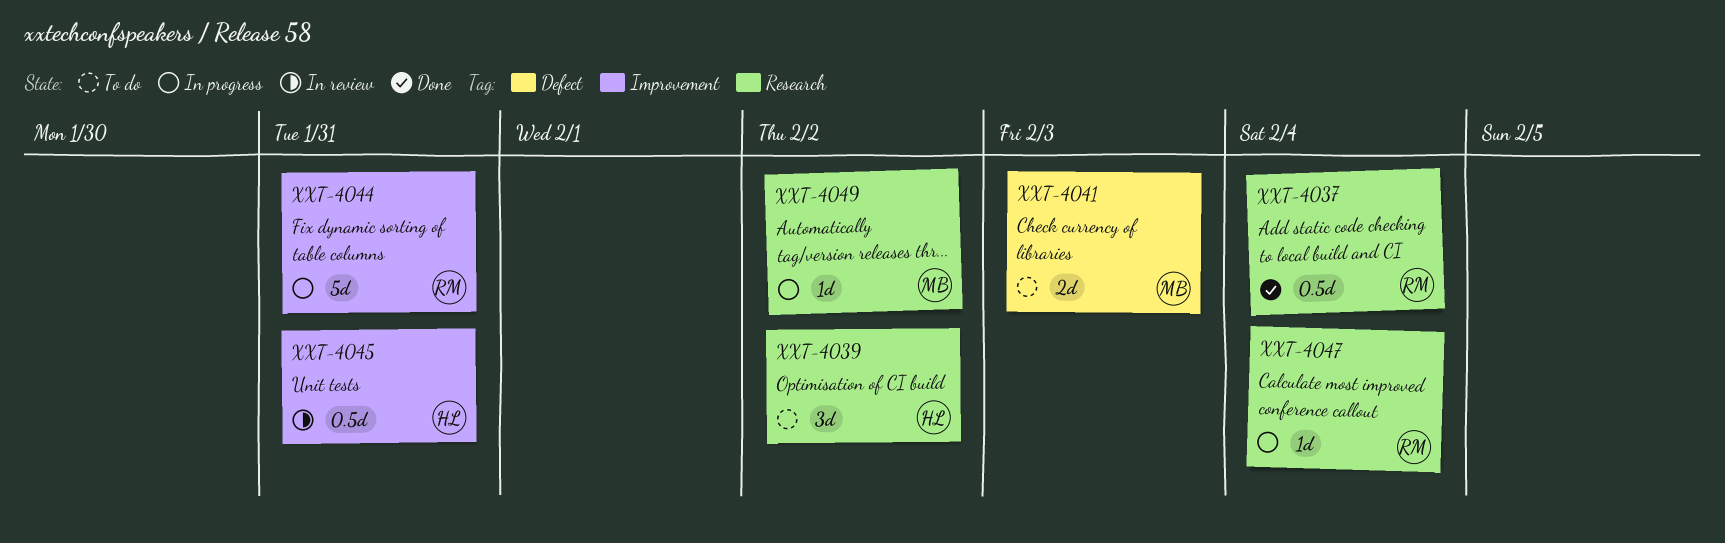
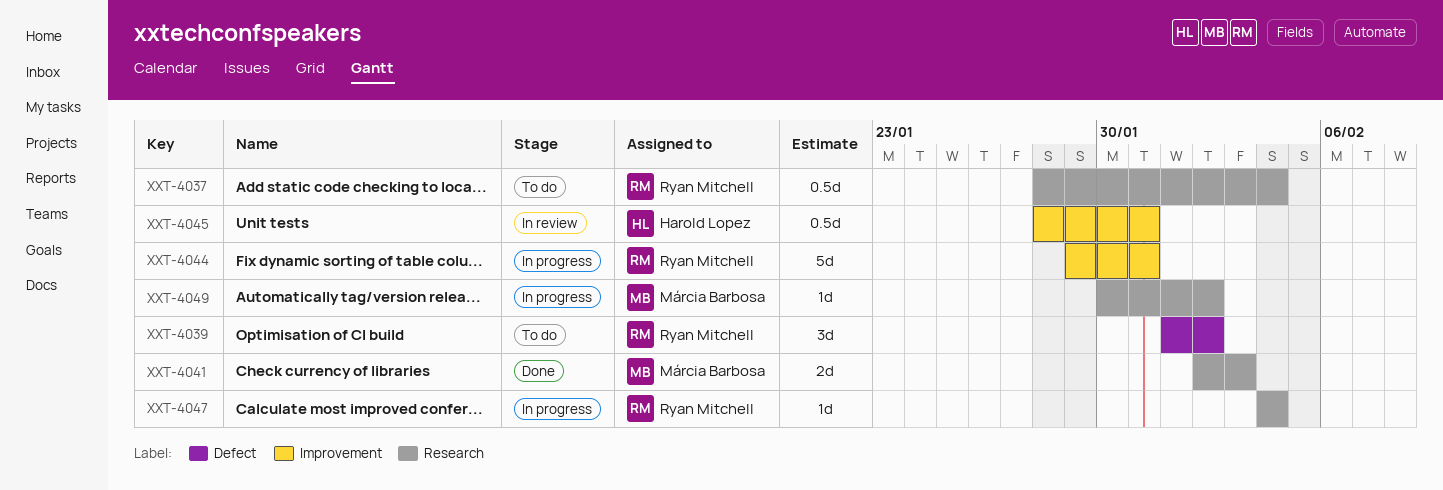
XXT-4037, status: Done -> To do
XXT-4039, owner: Harold Lopez -> Ryan Mitchell
XXT-4039, label: Research -> Defect
XXT-4041, status: To do -> Done
XXT-4041, label: Defect -> Research

